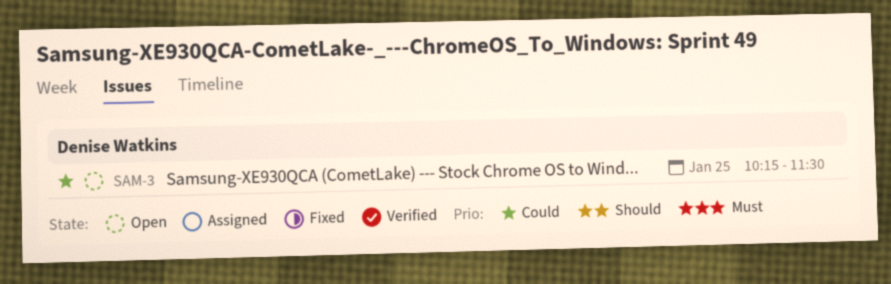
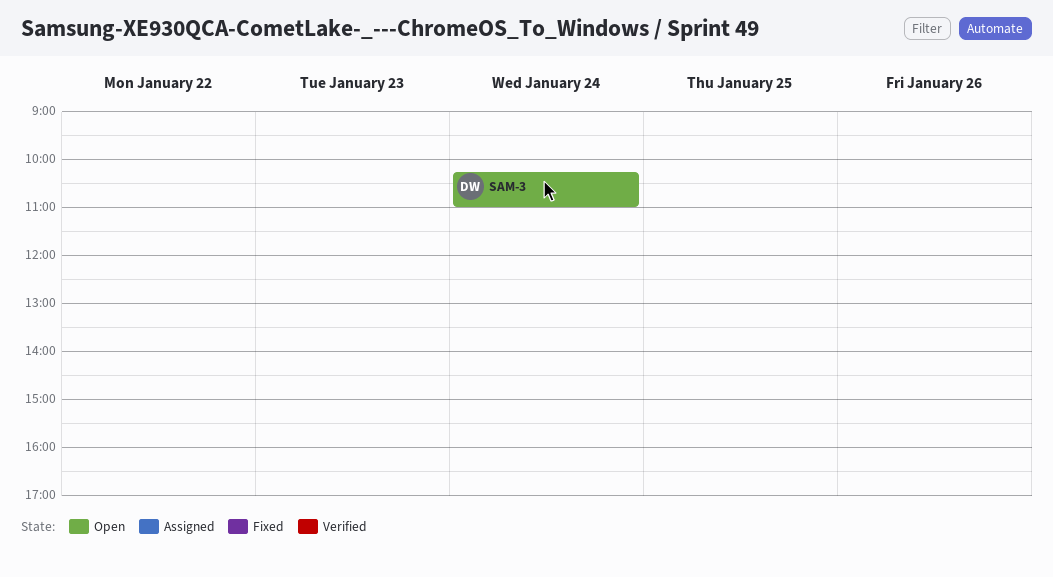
SAM-3, day: Jan 25 -> Jan 24
SAM-3, ends: 11:30 -> 11:00

